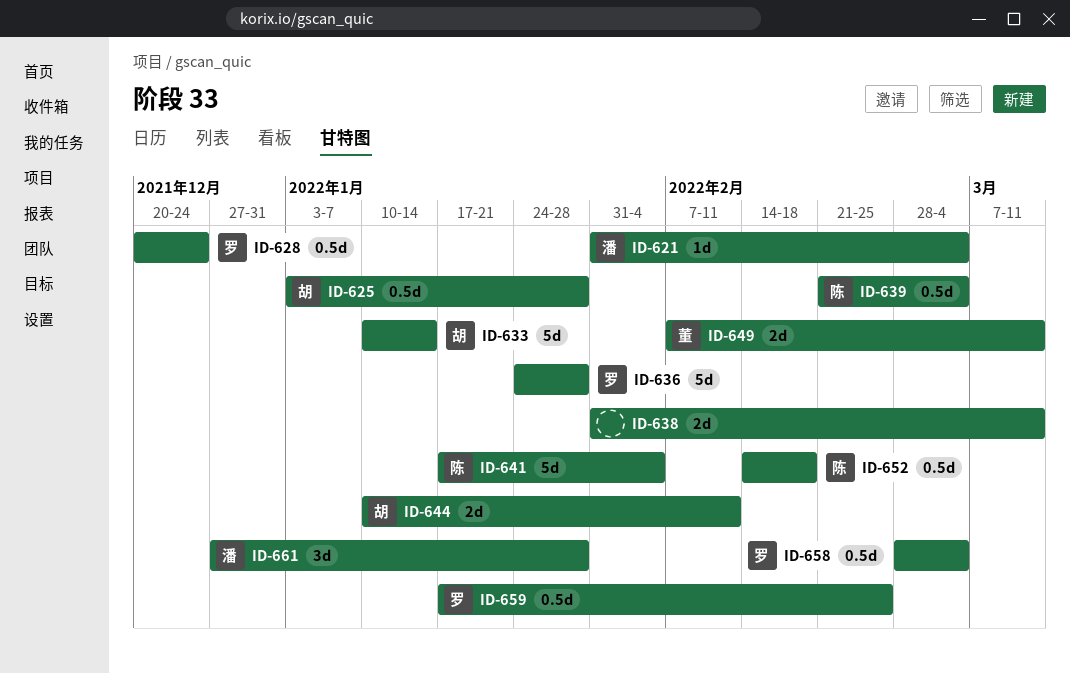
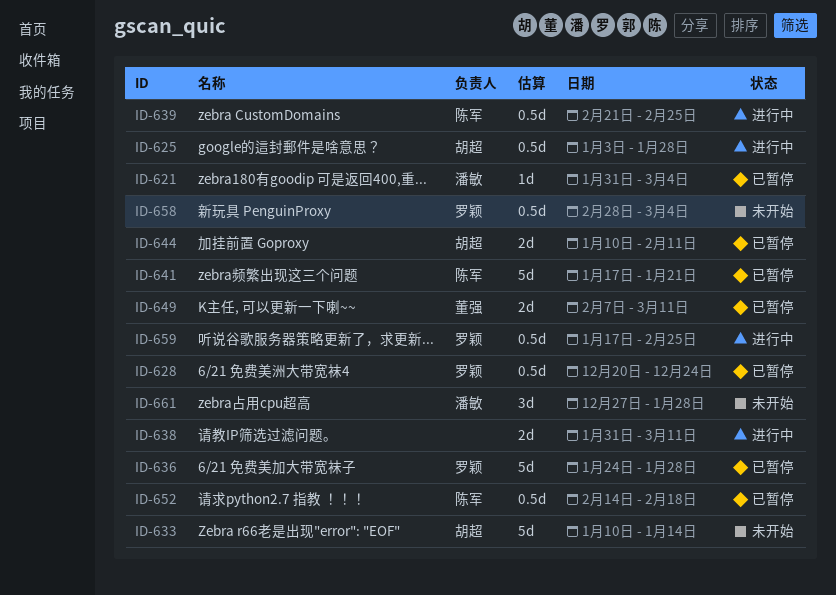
ID-639, due: Mar 4 -> Feb 25
ID-641, due: Feb 4 -> Jan 21

